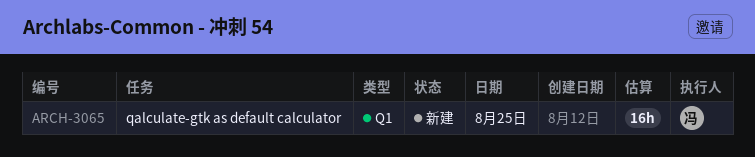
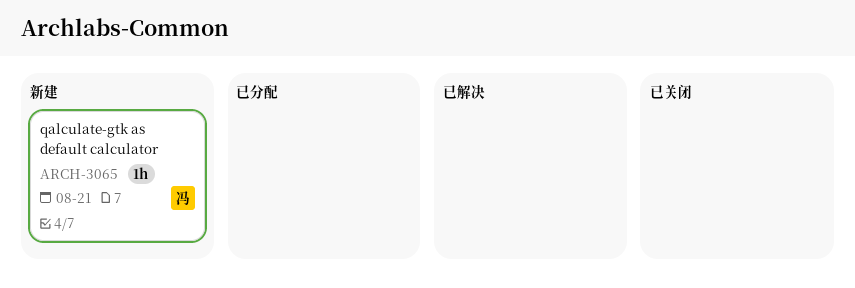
ARCH-3065, estimate: 16h -> 1h
ARCH-3065, day: Aug 25 -> Aug 21

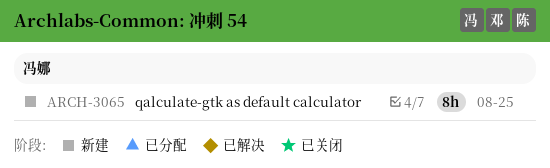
ARCH-3065, estimate: 1h -> 8h
ARCH-3065, day: Aug 21 -> Aug 25

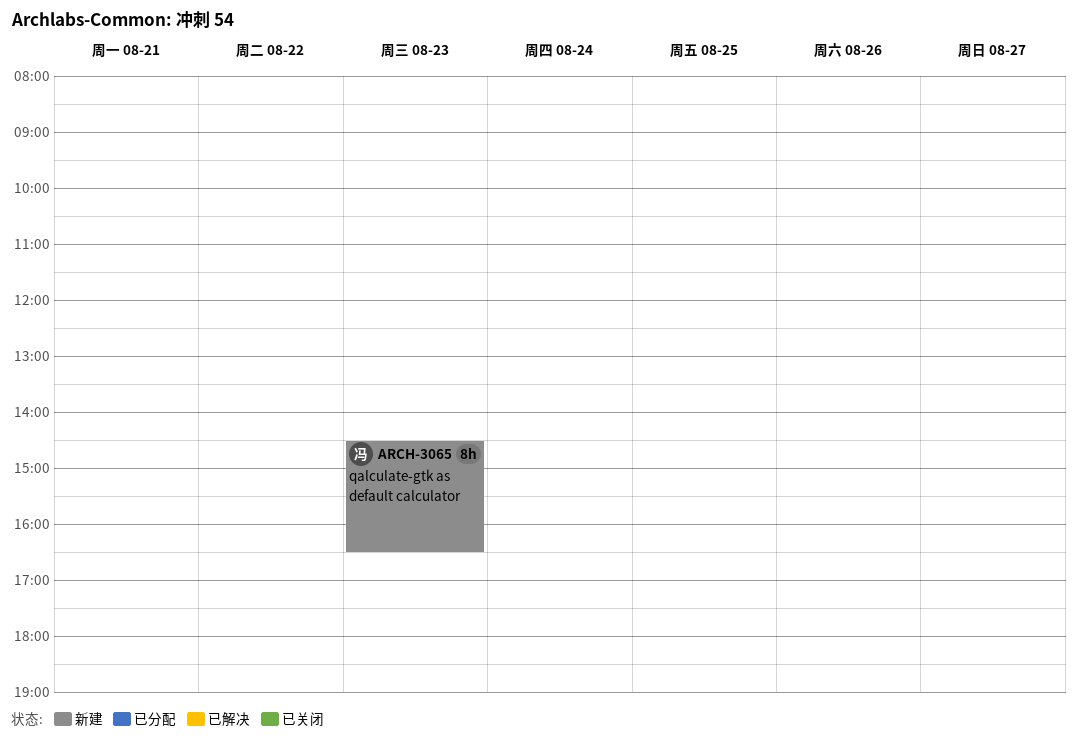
ARCH-3065, day: Aug 25 -> Aug 23

